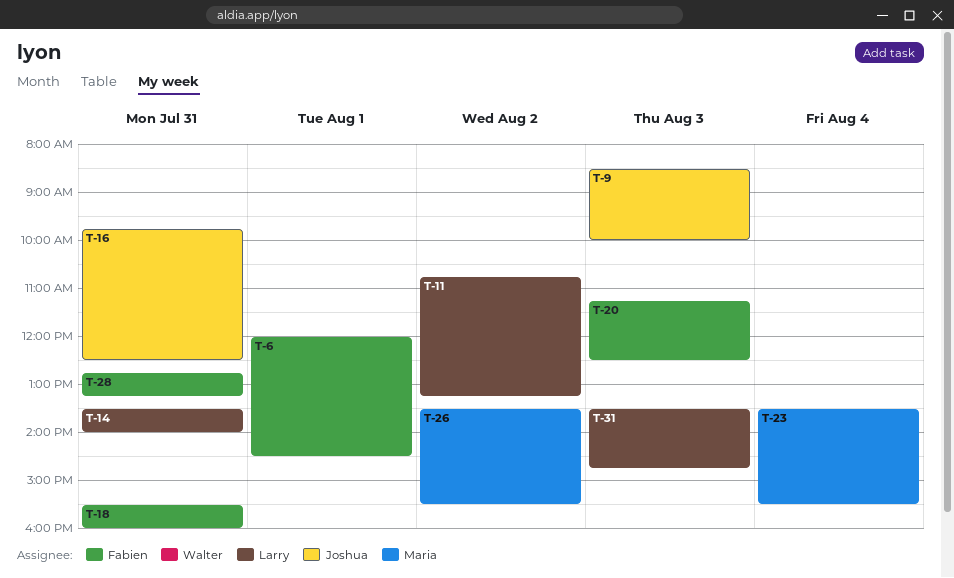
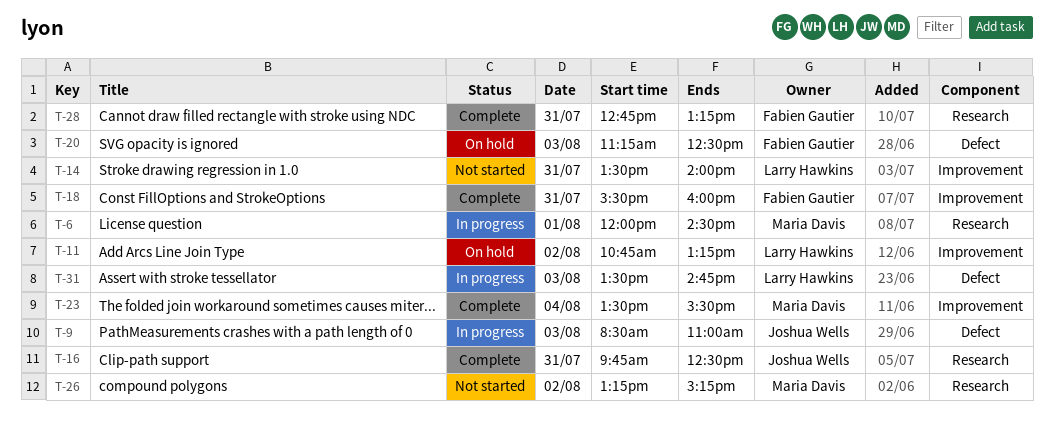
T-6, owner: Fabien Gautier -> Maria Davis
T-9, ends: 10:00 -> 11:00
T-26, begins: 13:30 -> 13:15
T-26, ends: 15:30 -> 15:15

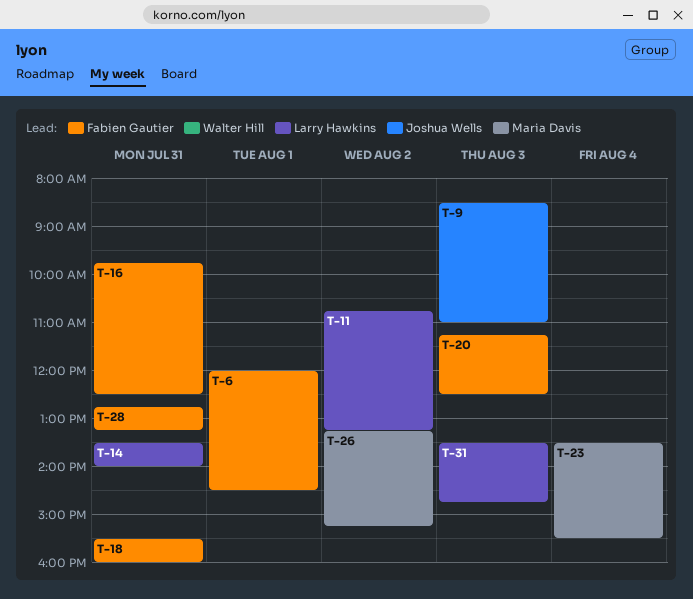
T-6, owner: Maria Davis -> Fabien Gautier
T-16, owner: Joshua Wells -> Fabien Gautier

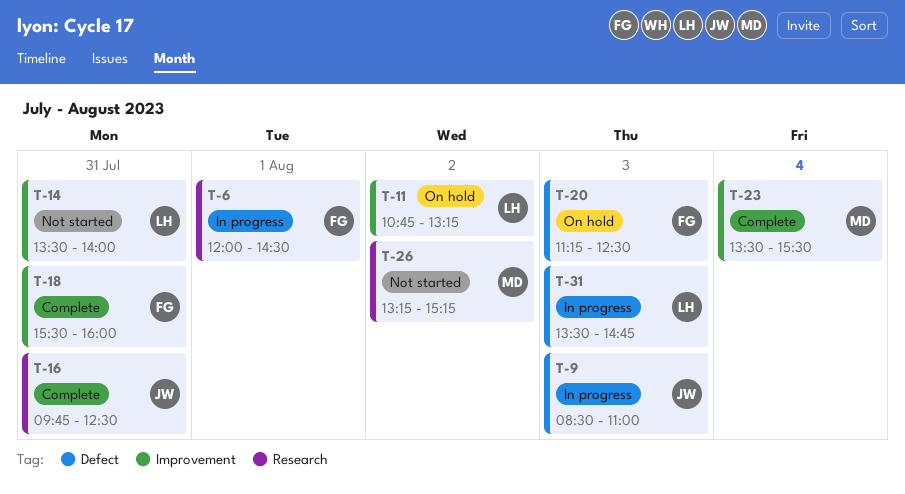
T-16, owner: Fabien Gautier -> Joshua Wells
T-28: present -> none

